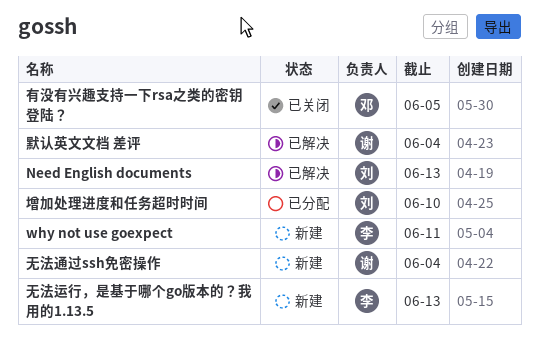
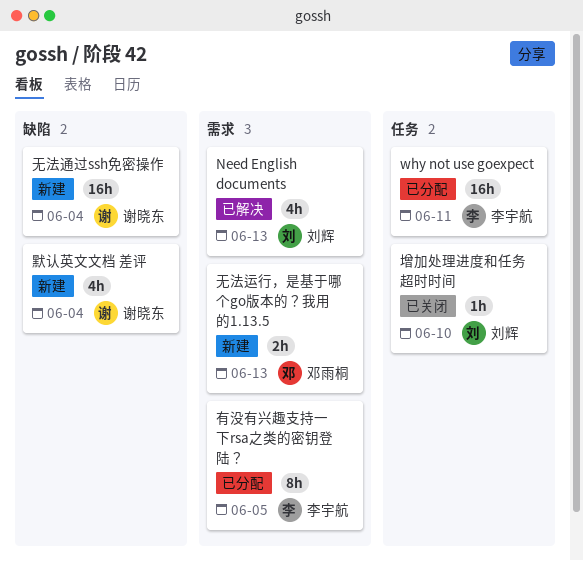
why not use goexpect, status: 新建 -> 已分配
增加处理进度和任务超时时间, status: 已分配 -> 已关闭
无法运行，是基于哪个go版本的？我用的1.13.5, owner: 李宇航 -> 邓雨桐
有没有兴趣支持一下rsa之类的密钥登陆？, status: 已关闭 -> 已分配
有没有兴趣支持一下rsa之类的密钥登陆？, owner: 邓雨桐 -> 李宇航
默认英文文档 差评, status: 已解决 -> 新建

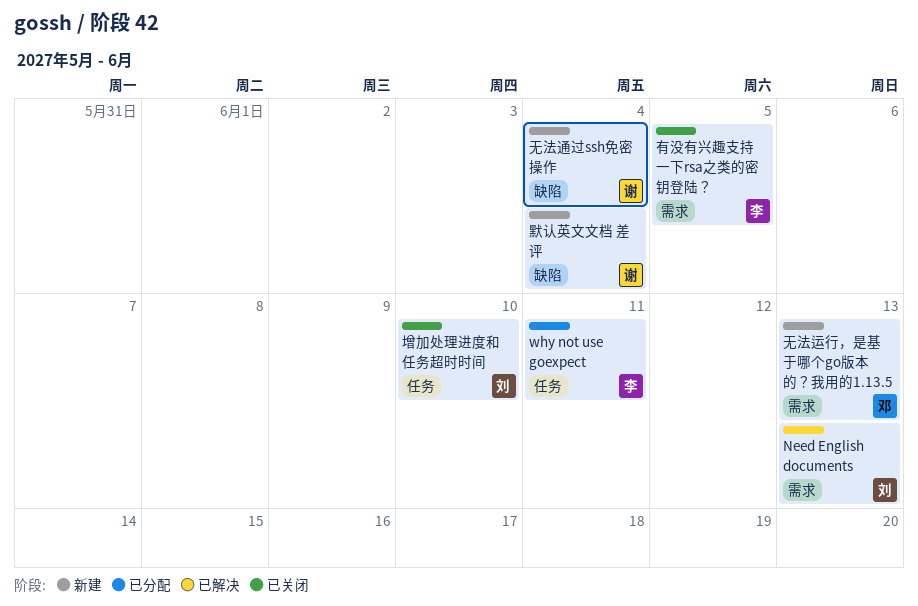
有没有兴趣支持一下rsa之类的密钥登陆？, status: 已分配 -> 已关闭

